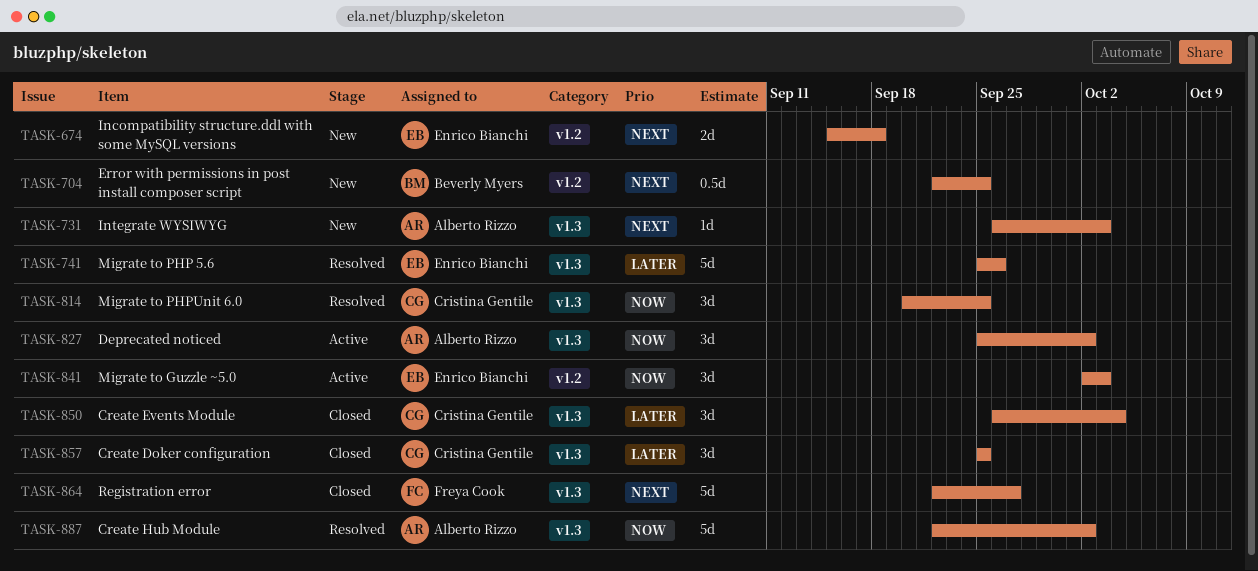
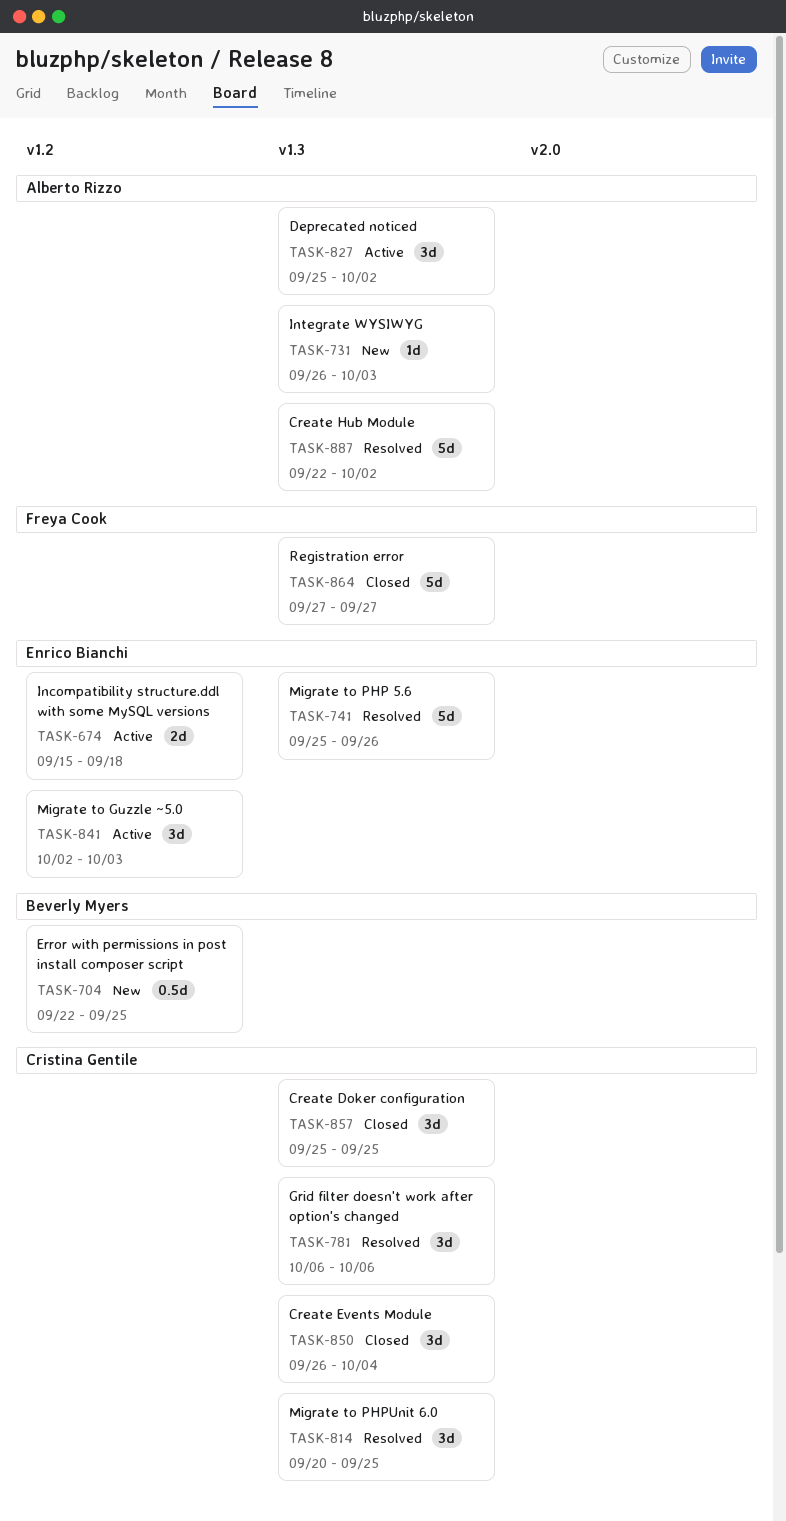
TASK-674, status: New -> Active
TASK-781: none -> present
TASK-864, start: Sep 22 -> Sep 27

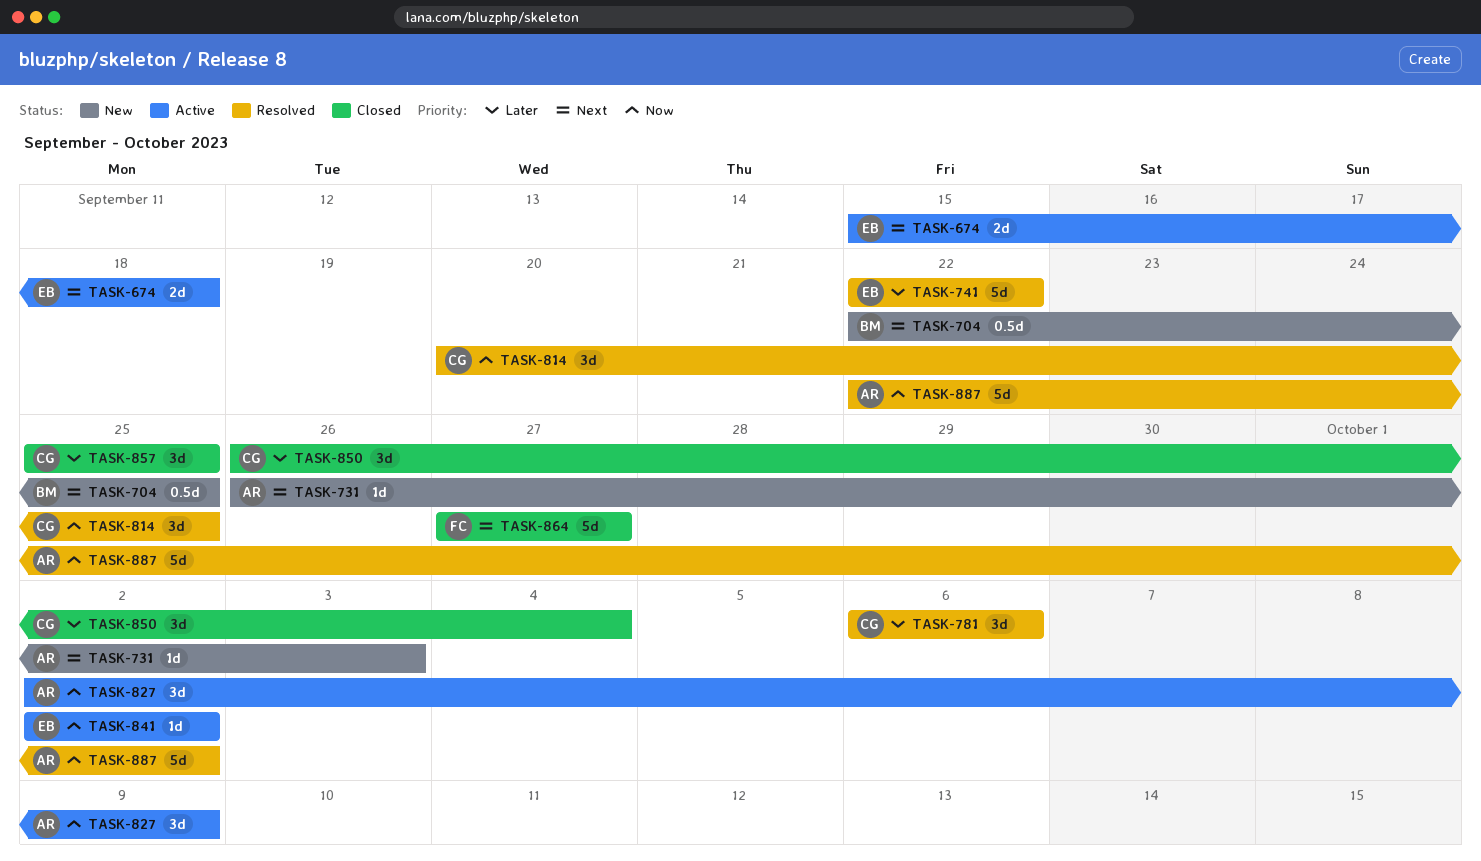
TASK-741, start: Sep 25 -> Sep 22
TASK-741, due: Sep 26 -> Sep 22
TASK-827, start: Sep 25 -> Oct 2
TASK-827, due: Oct 2 -> Oct 9
TASK-841, estimate: 3d -> 1d
TASK-841, due: Oct 3 -> Oct 2

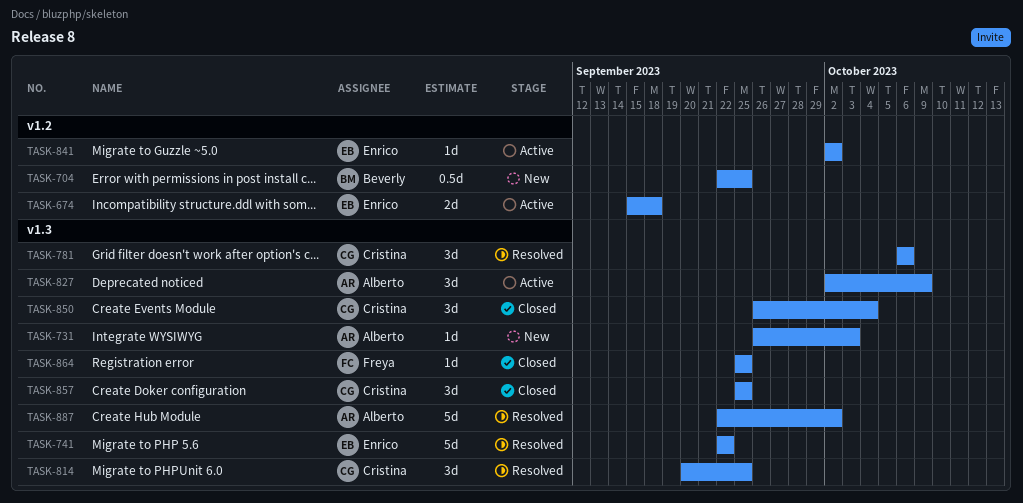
TASK-864, estimate: 5d -> 1d
TASK-864, start: Sep 27 -> Sep 25
TASK-864, due: Sep 27 -> Sep 25

